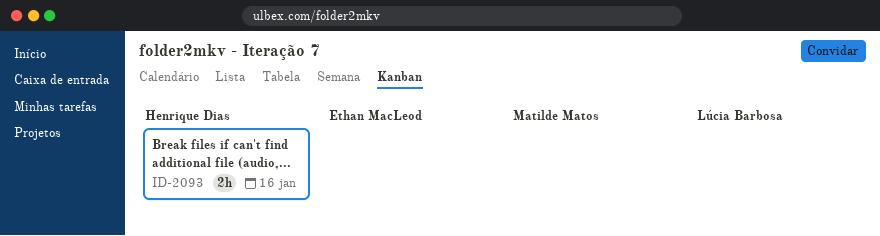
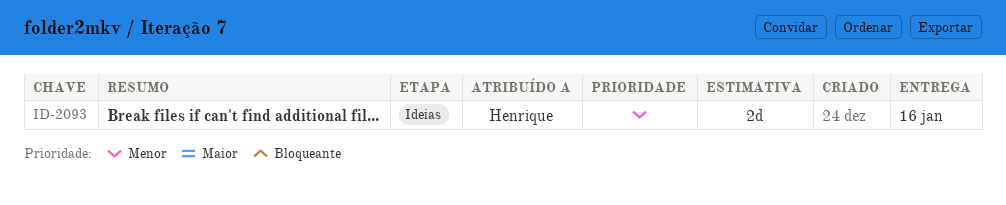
ID-2093, estimate: 2h -> 2d

